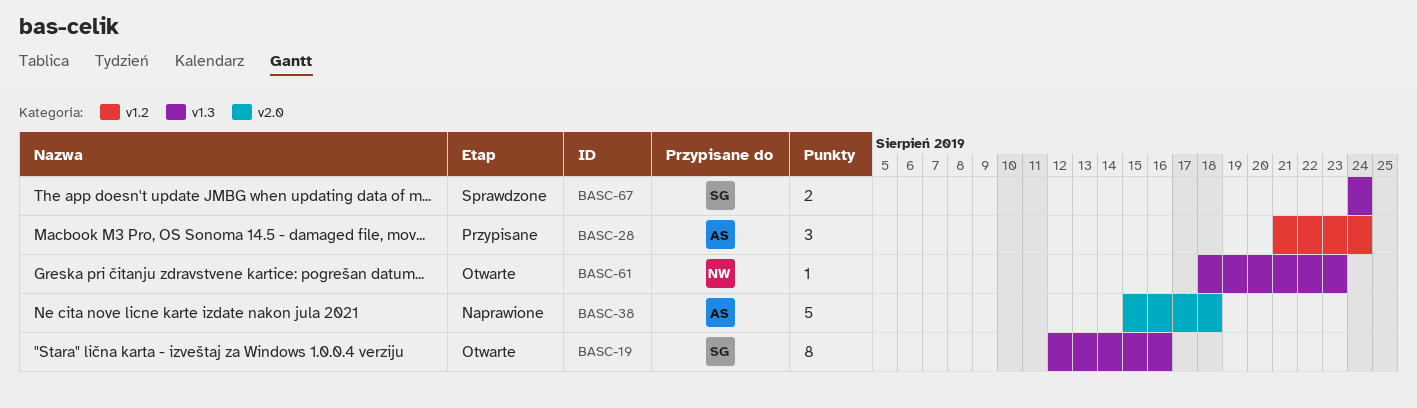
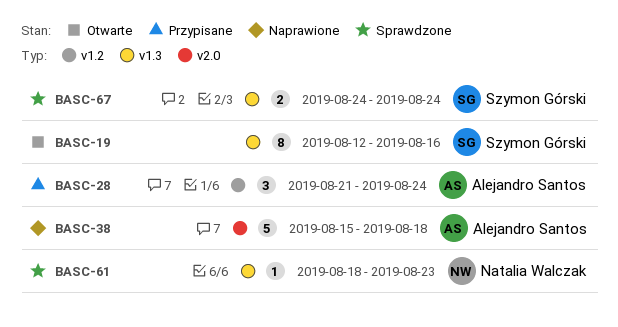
BASC-61, status: Otwarte -> Sprawdzone

